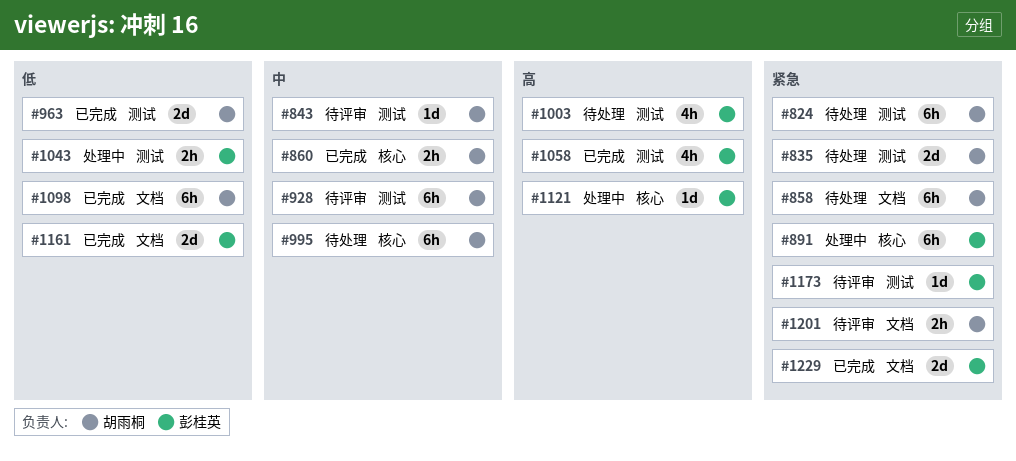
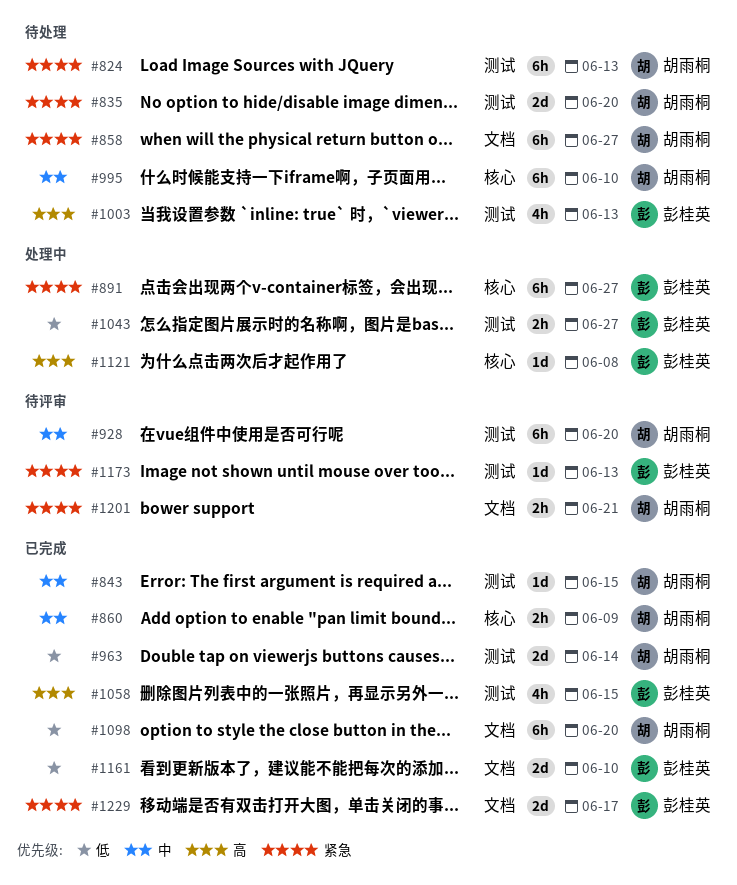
#843, status: 待评审 -> 已完成

